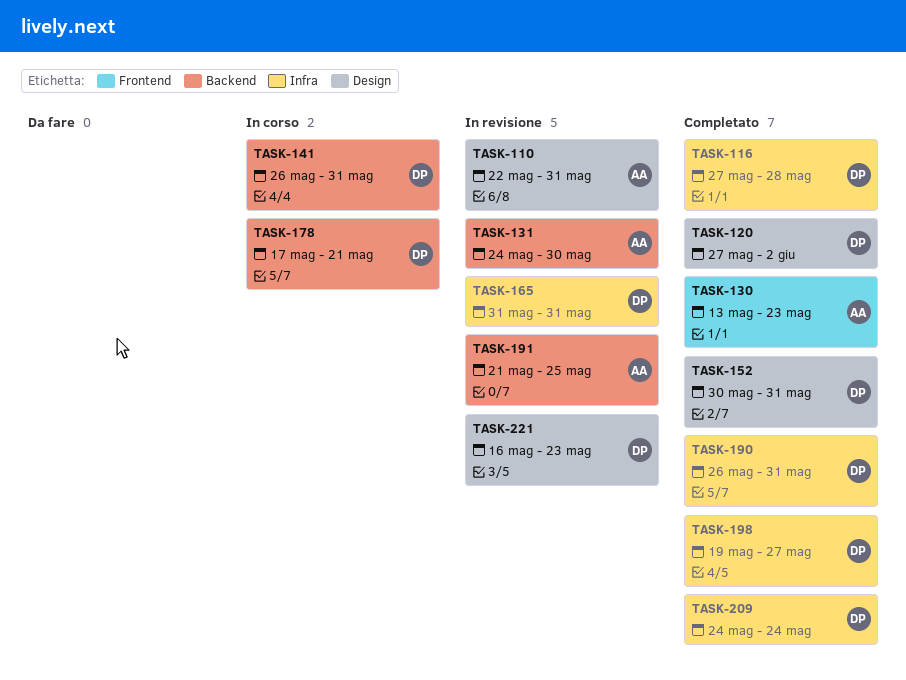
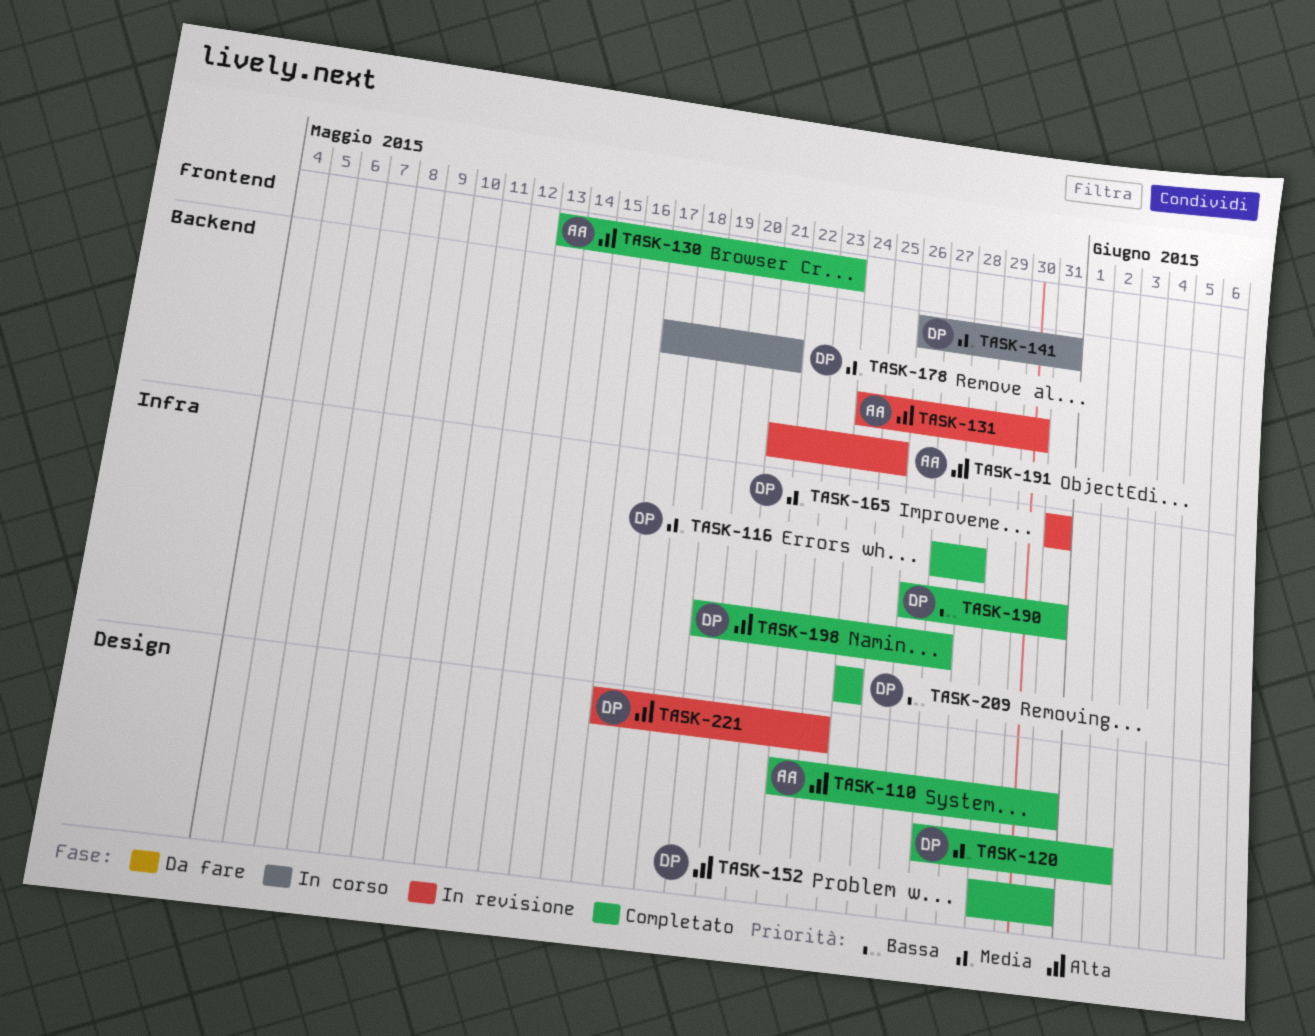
TASK-110, status: In revisione -> Completato
TASK-152, start: May 30 -> May 29

